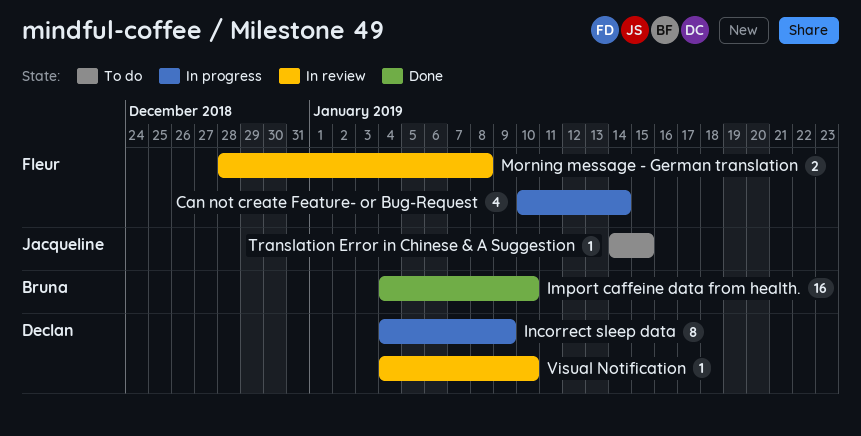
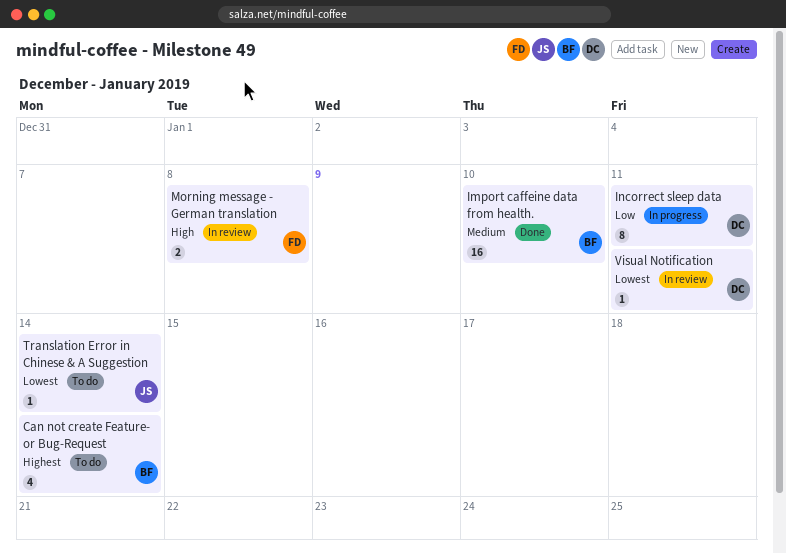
Can not create Feature- or Bug-Request, status: In progress -> To do
Can not create Feature- or Bug-Request, owner: Fleur -> Bruna
Incorrect sleep data, due: Jan 9 -> Jan 11
Translation Error in Chinese & A Suggestion, due: Jan 15 -> Jan 14
Visual Notification, due: Jan 10 -> Jan 11

